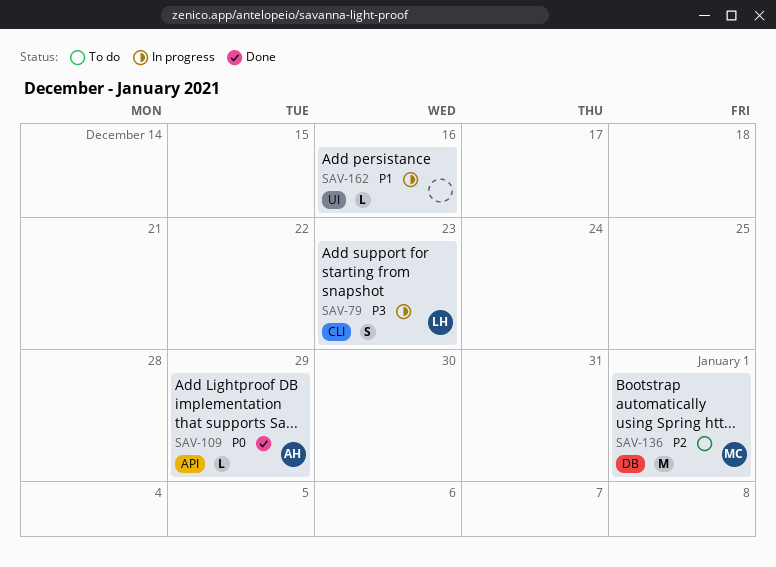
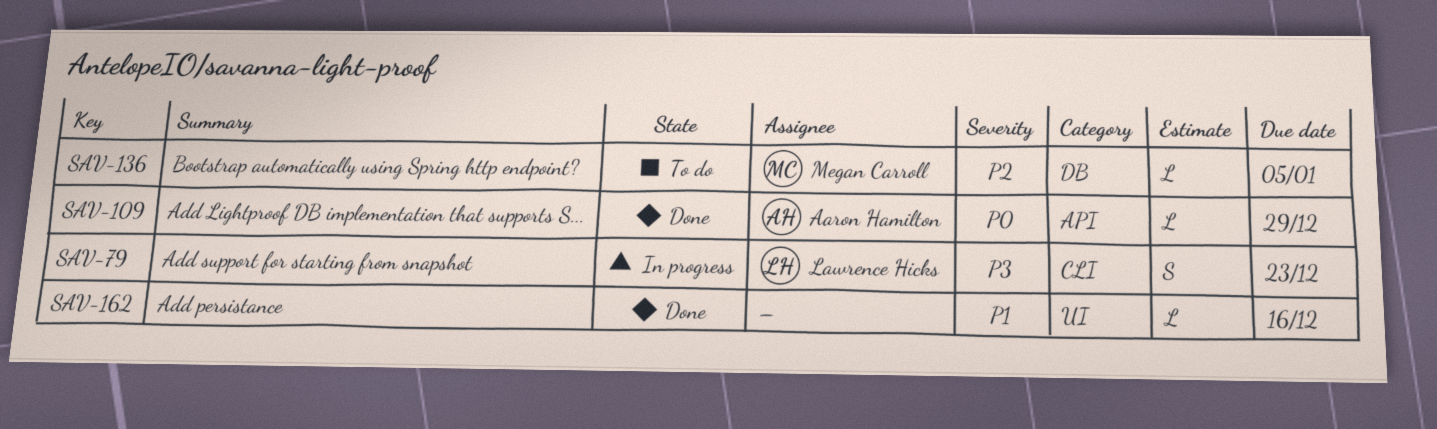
SAV-136, estimate: M -> L
SAV-136, due: Jan 1 -> Jan 5
SAV-162, status: In progress -> Done

